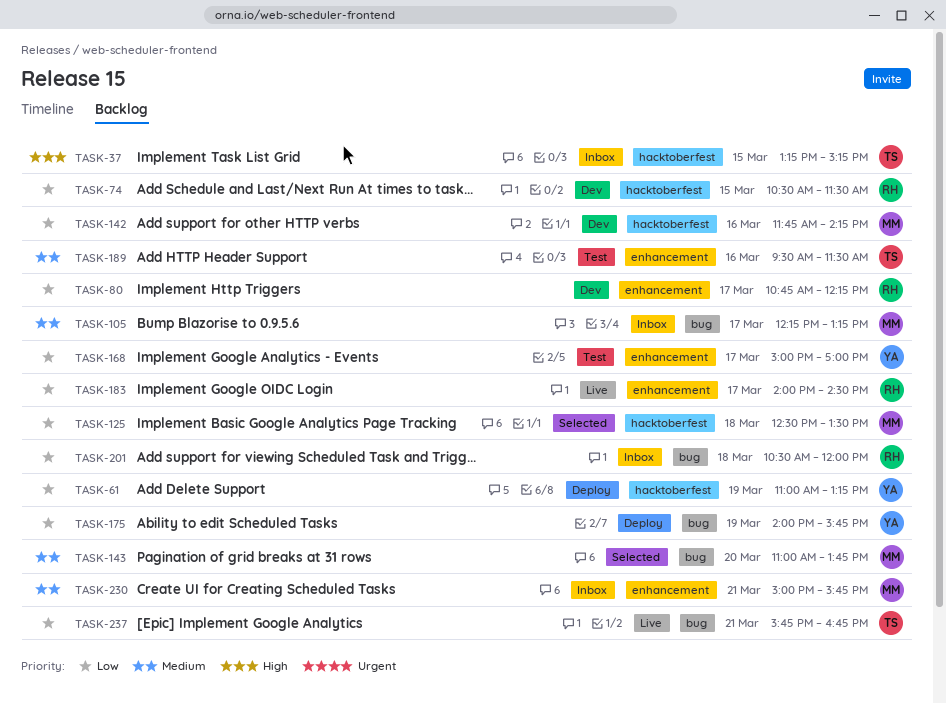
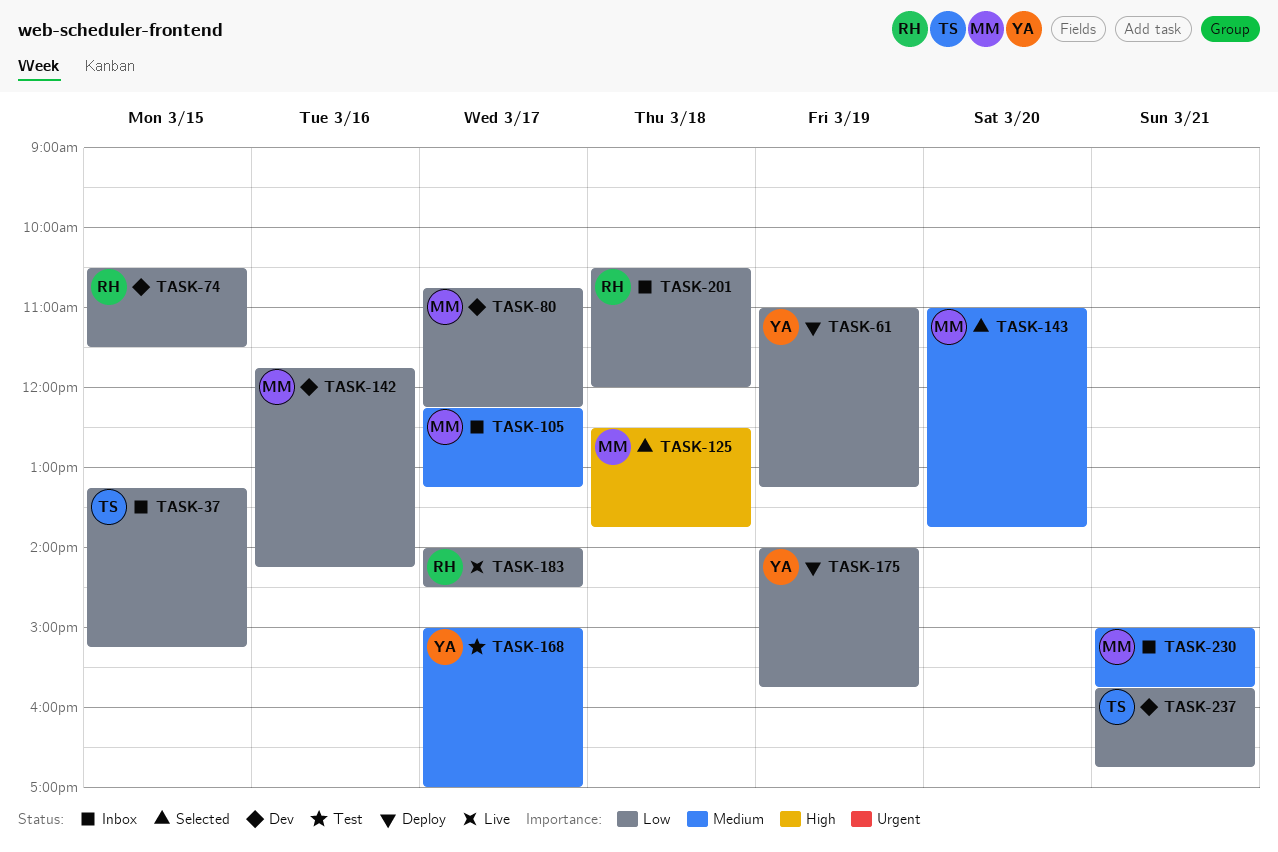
TASK-37, priority: High -> Low
TASK-80, owner: RH -> MM
TASK-125, priority: Low -> High
TASK-125, ends: 13:30 -> 13:45
TASK-168, priority: Low -> Medium
TASK-189: present -> none
TASK-237, status: Live -> Dev

